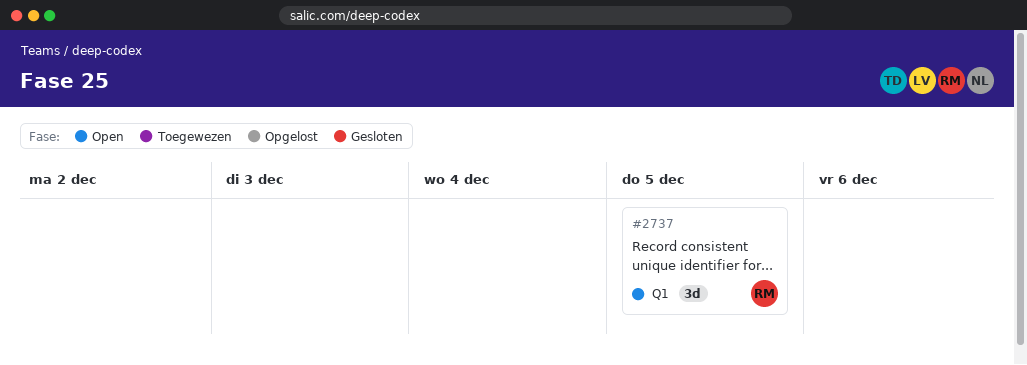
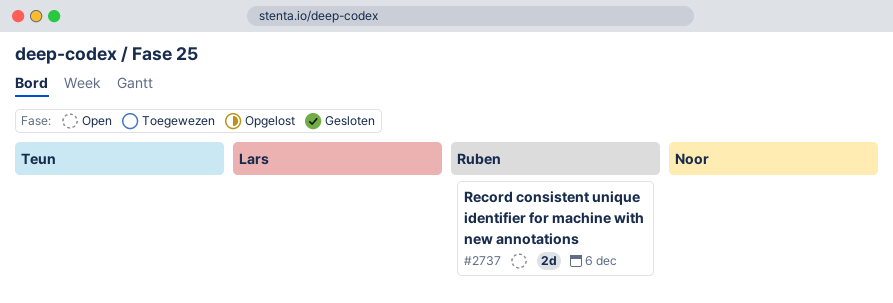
#2737, estimate: 3d -> 2d
#2737, due: Dec 5 -> Dec 6

